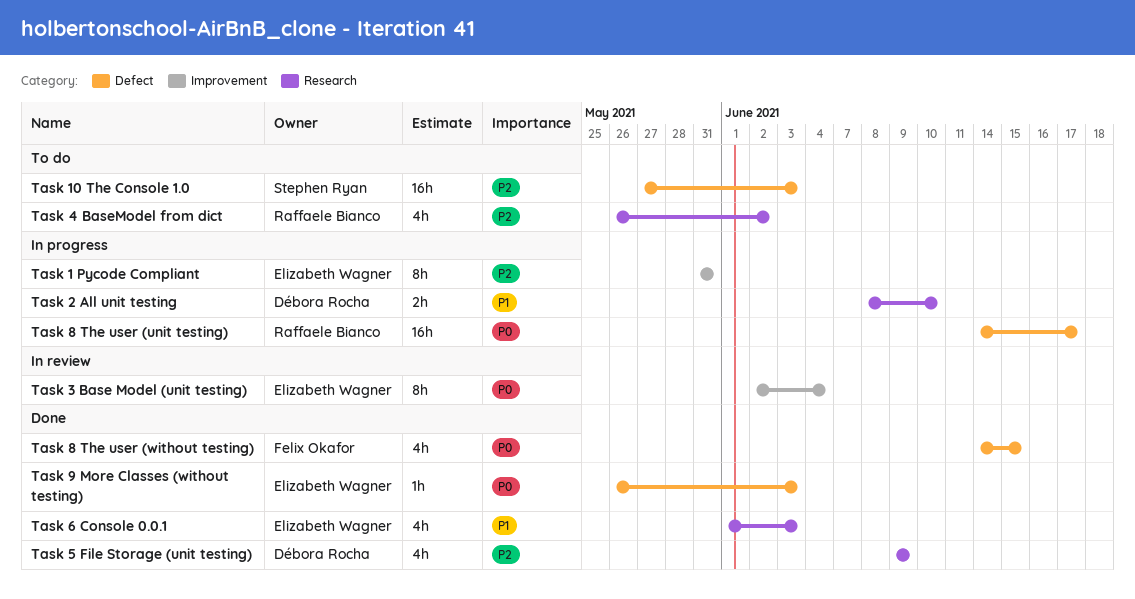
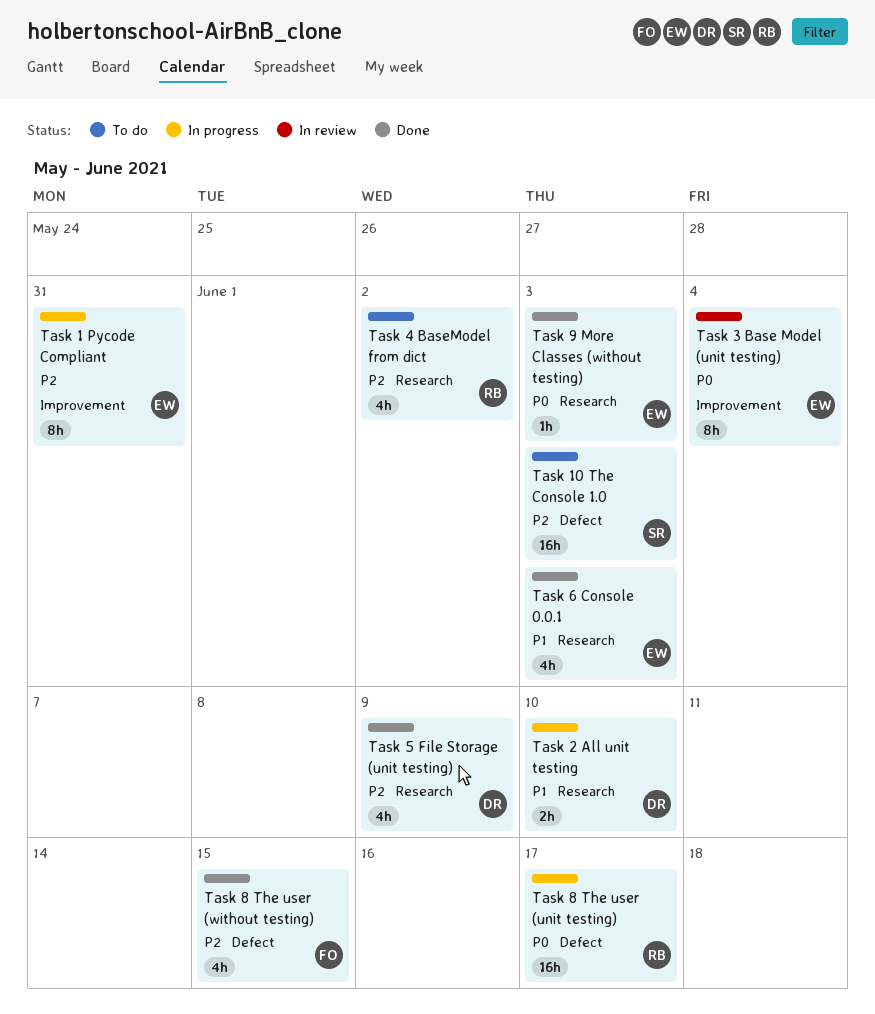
Task 8 The user (without testing), priority: P0 -> P2
Task 9 More Classes (without testing), label: Defect -> Research

